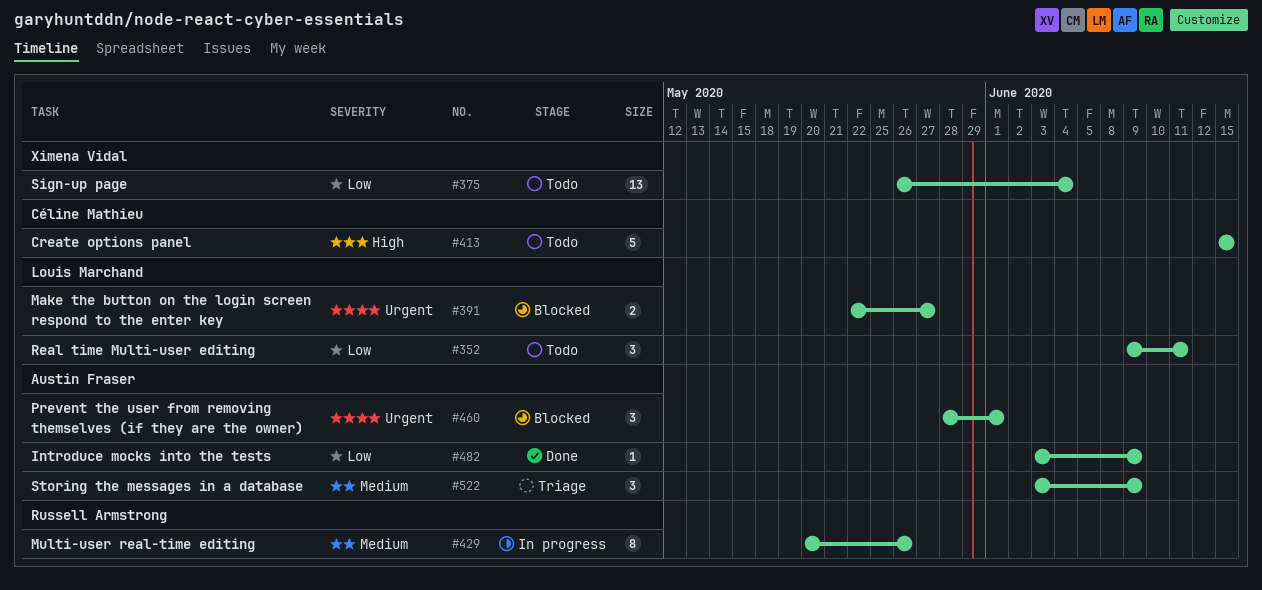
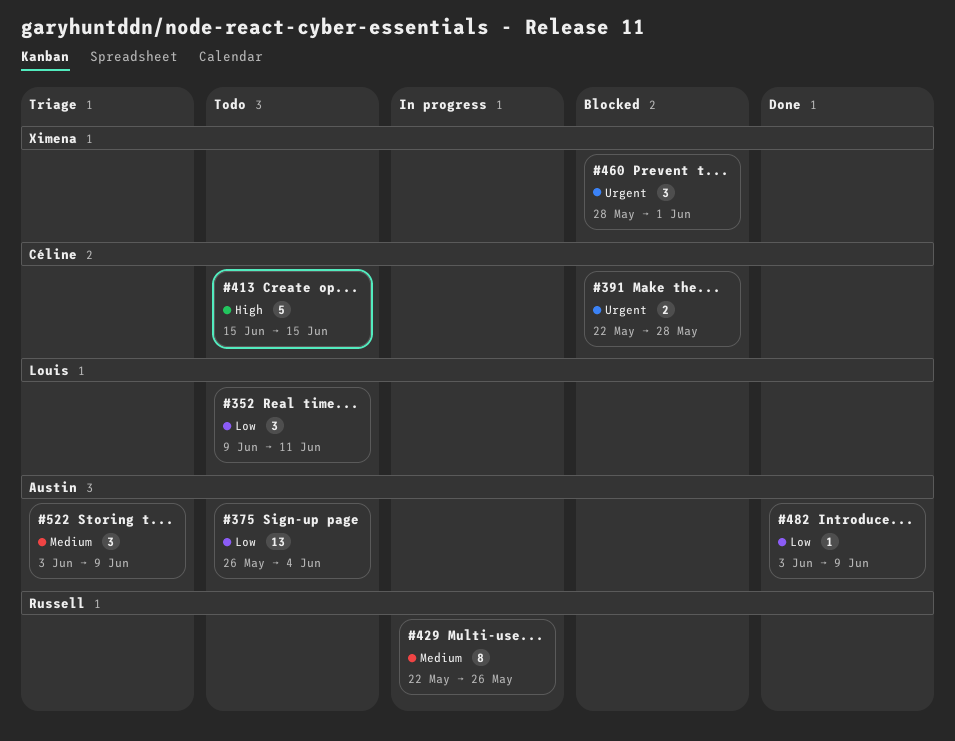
#375, owner: Ximena Vidal -> Austin Fraser
#391, owner: Louis Marchand -> Céline Mathieu
#391, due: May 27 -> May 28
#429, start: May 20 -> May 22
#460, owner: Austin Fraser -> Ximena Vidal

